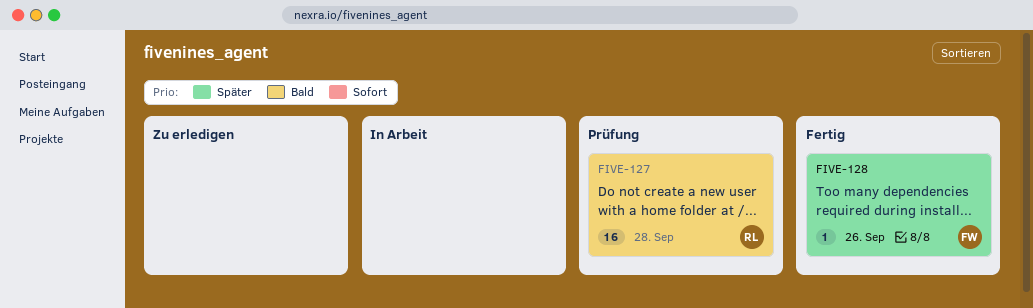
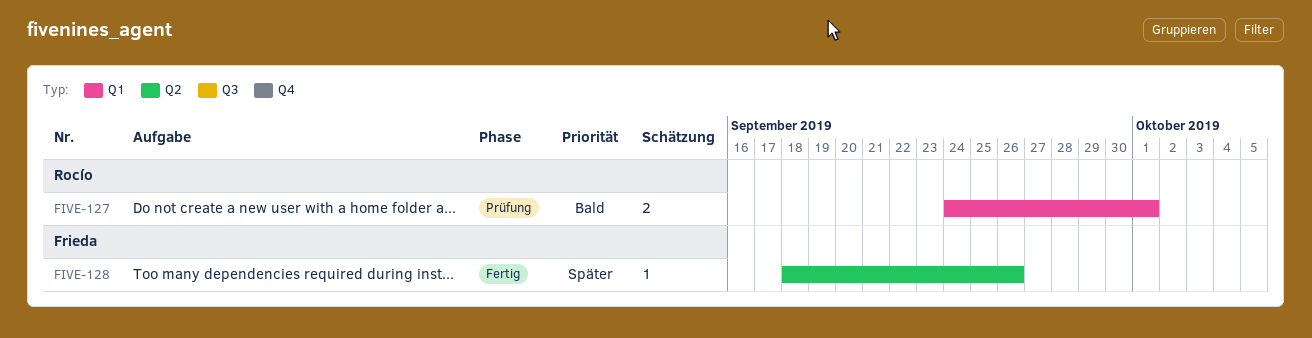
FIVE-127, estimate: 16 -> 2
FIVE-127, due: Sep 28 -> Oct 1

